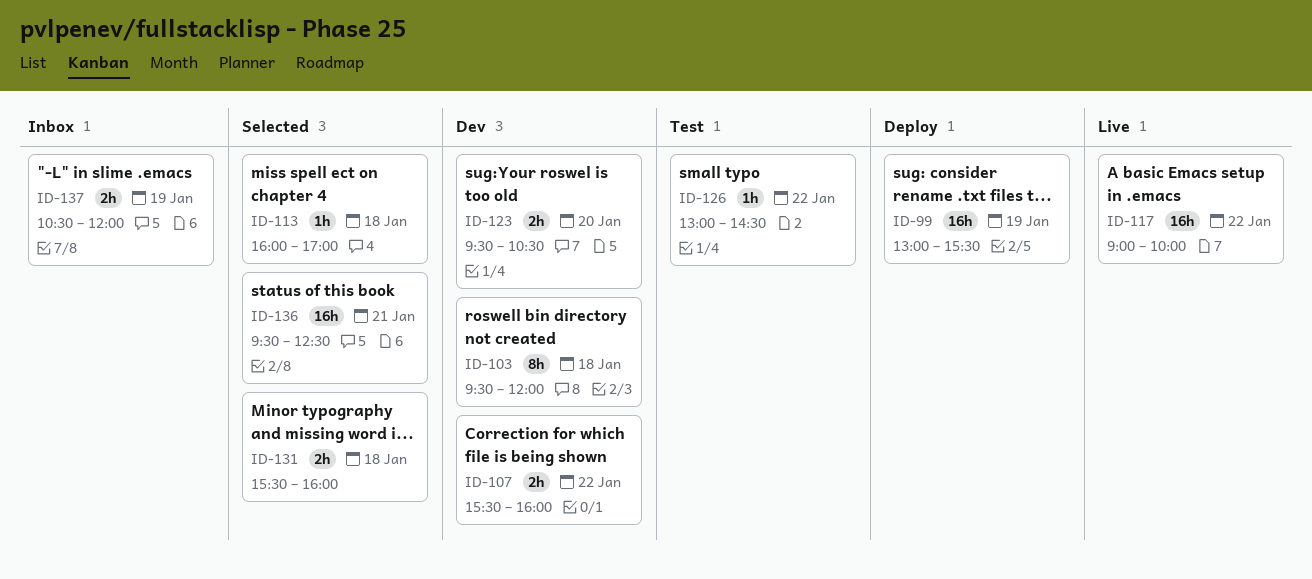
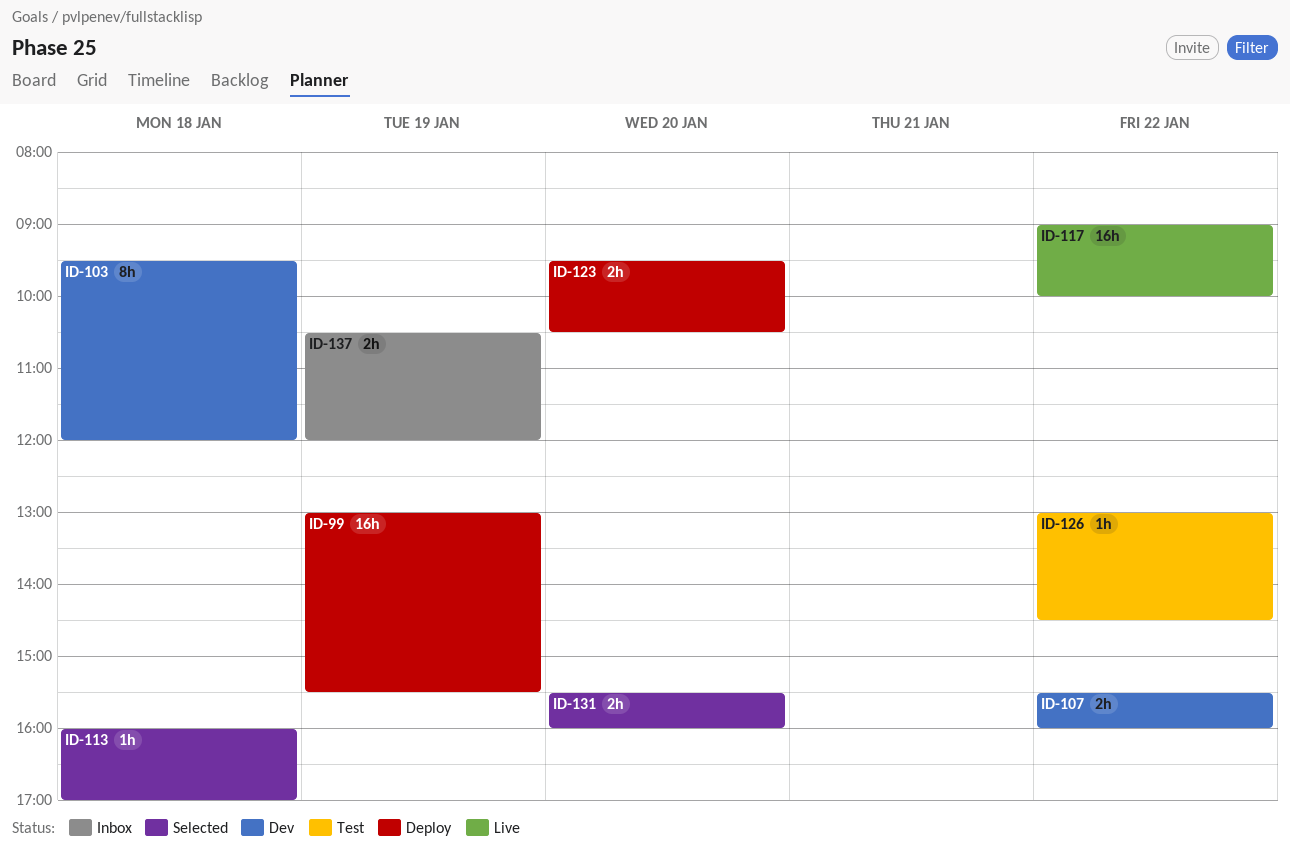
ID-123, status: Dev -> Deploy
ID-131, day: Jan 18 -> Jan 20
ID-136: present -> none

